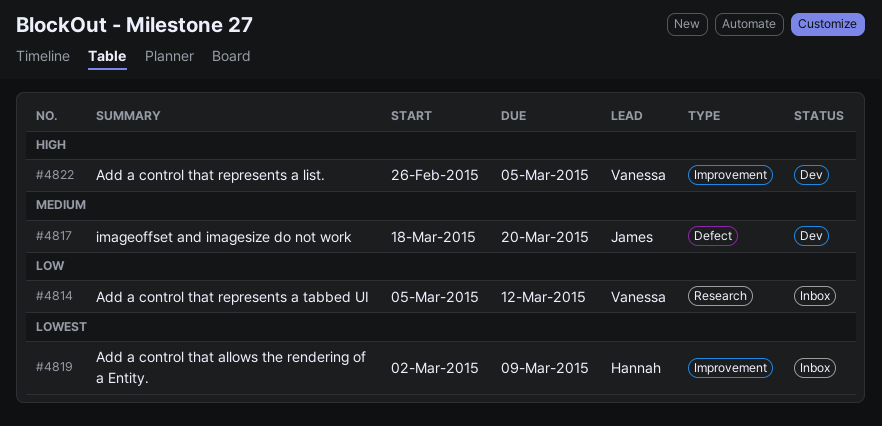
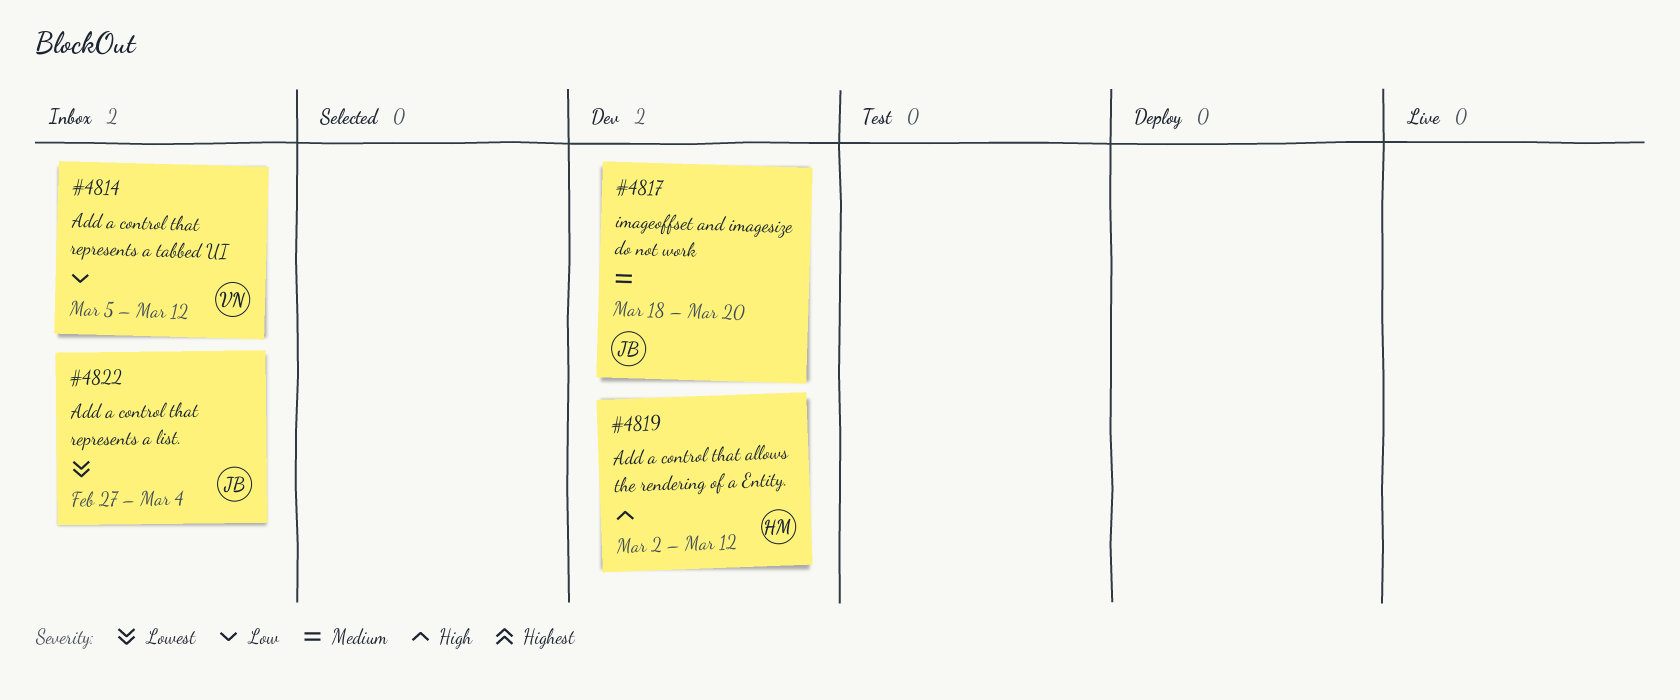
#4819, status: Inbox -> Dev
#4819, priority: Lowest -> High
#4819, due: Mar 9 -> Mar 12
#4822, status: Dev -> Inbox
#4822, owner: Vanessa -> James
#4822, priority: High -> Lowest
#4822, start: Feb 26 -> Feb 27
#4822, due: Mar 5 -> Mar 4

